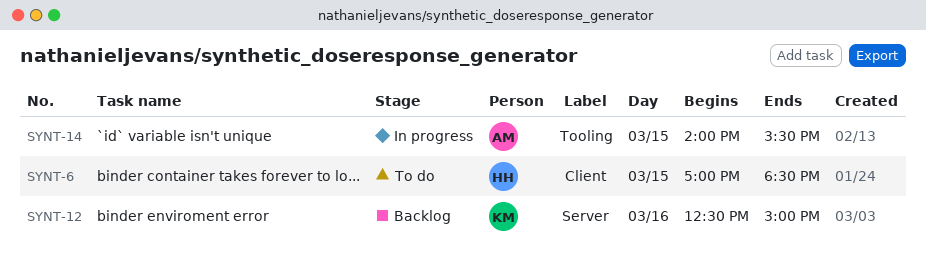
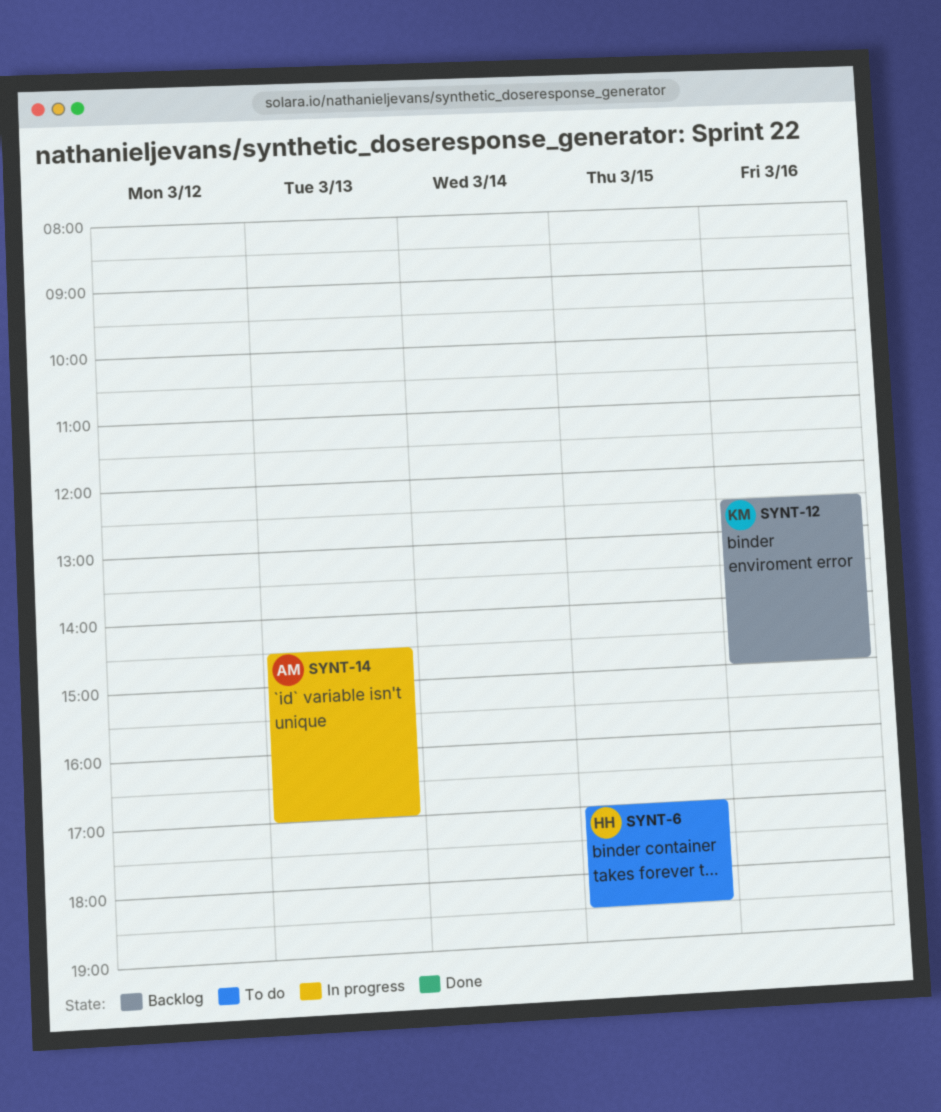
SYNT-14, day: Mar 15 -> Mar 13
SYNT-14, begins: 14:00 -> 14:30
SYNT-14, ends: 15:30 -> 17:00

